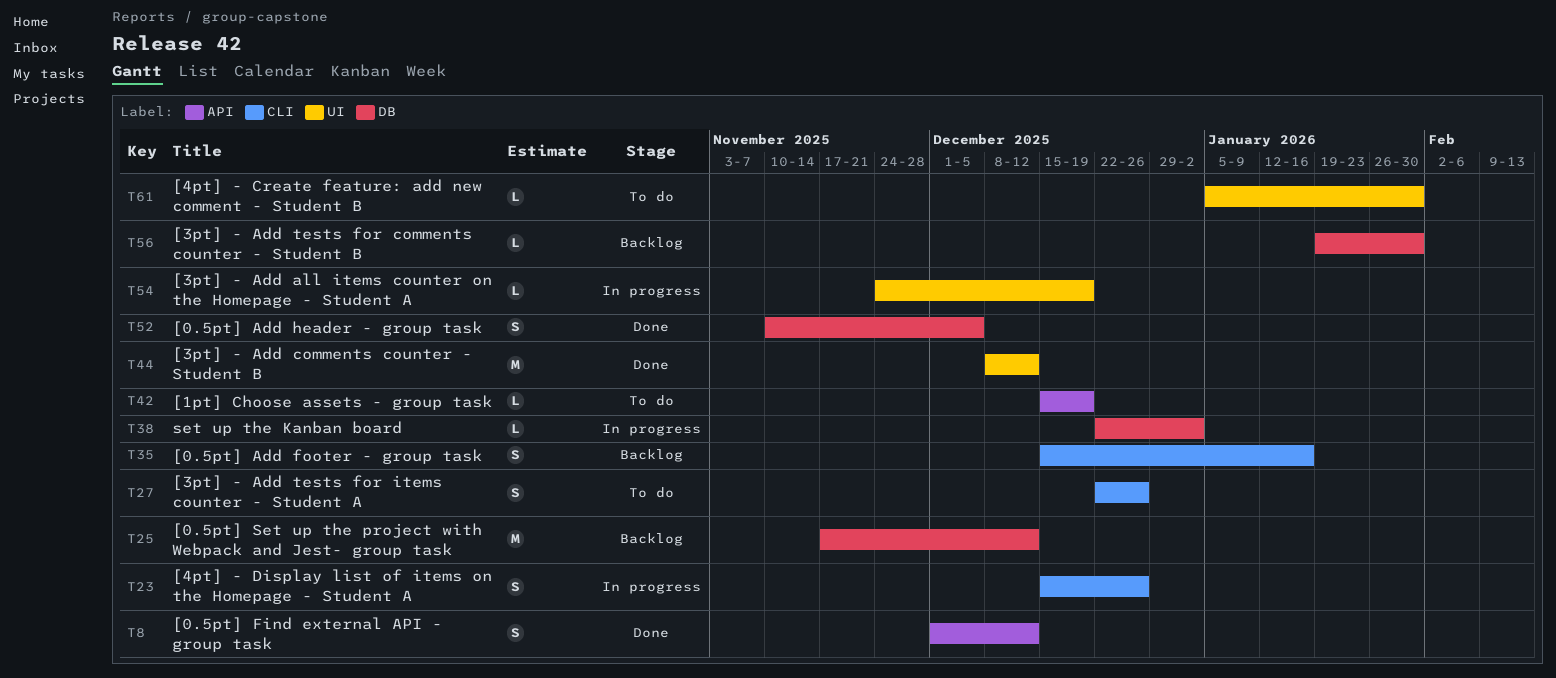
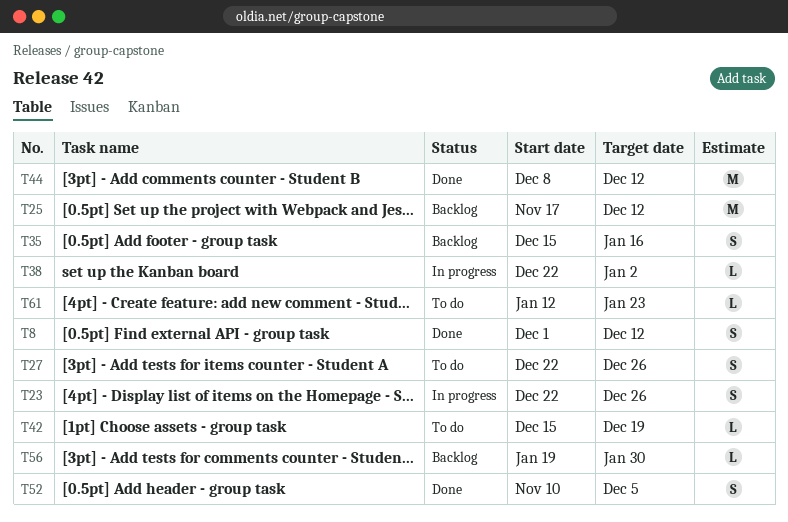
T23, start: Dec 15 -> Dec 22
T54: present -> none
T61, start: Jan 5 -> Jan 12
T61, due: Jan 30 -> Jan 23

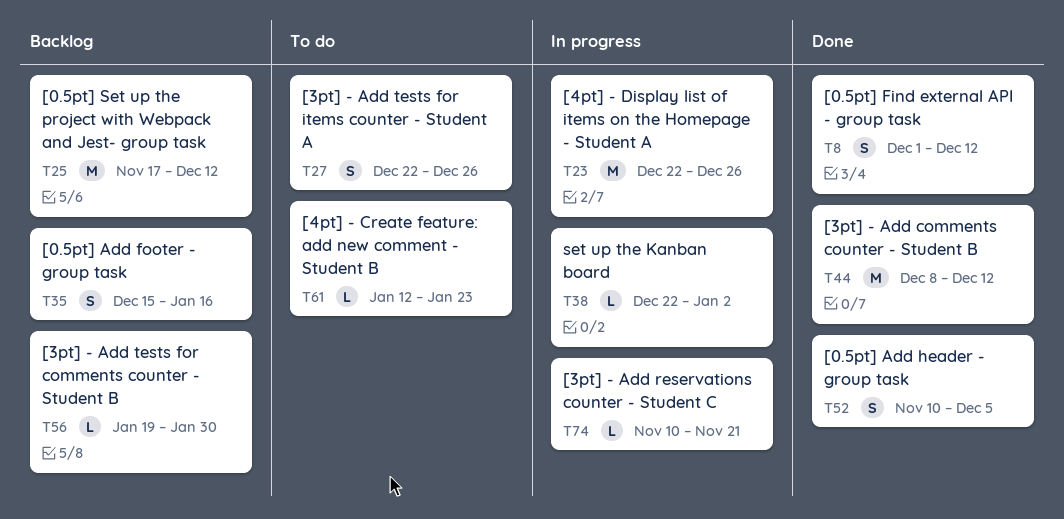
T23, estimate: S -> M
T42: present -> none
T74: none -> present

